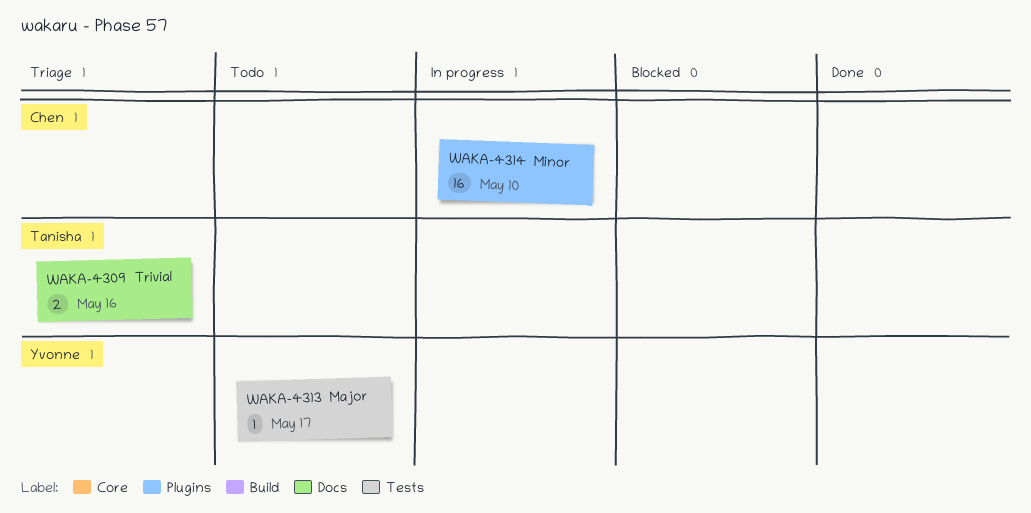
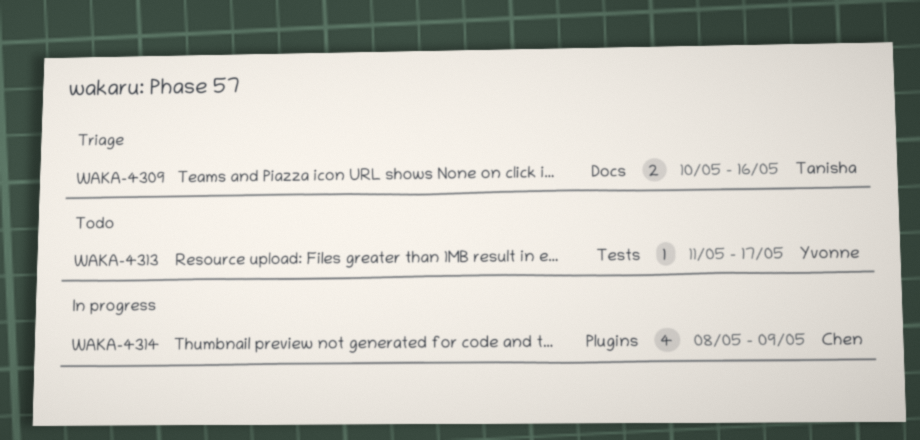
WAKA-4314, estimate: 16 -> 4
WAKA-4314, due: May 10 -> May 9

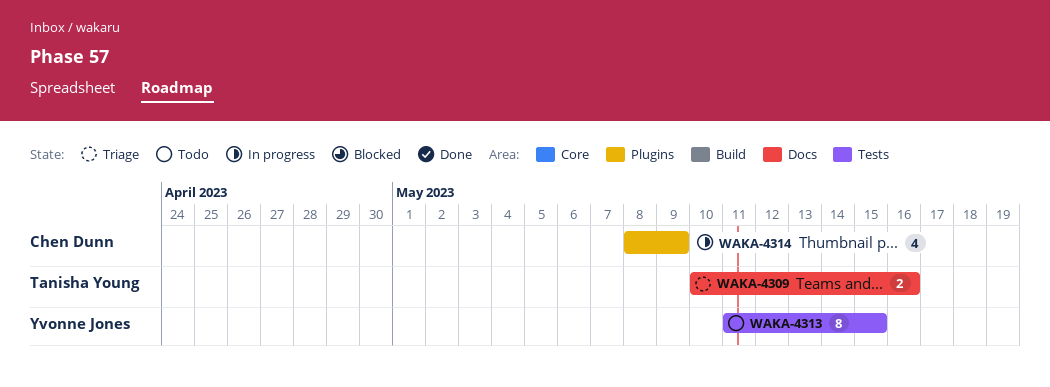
WAKA-4313, estimate: 1 -> 8
WAKA-4313, due: May 17 -> May 15

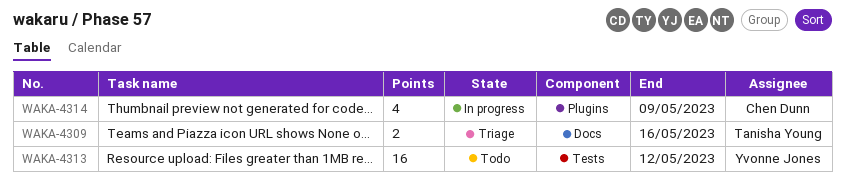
WAKA-4313, estimate: 8 -> 16
WAKA-4313, due: May 15 -> May 12

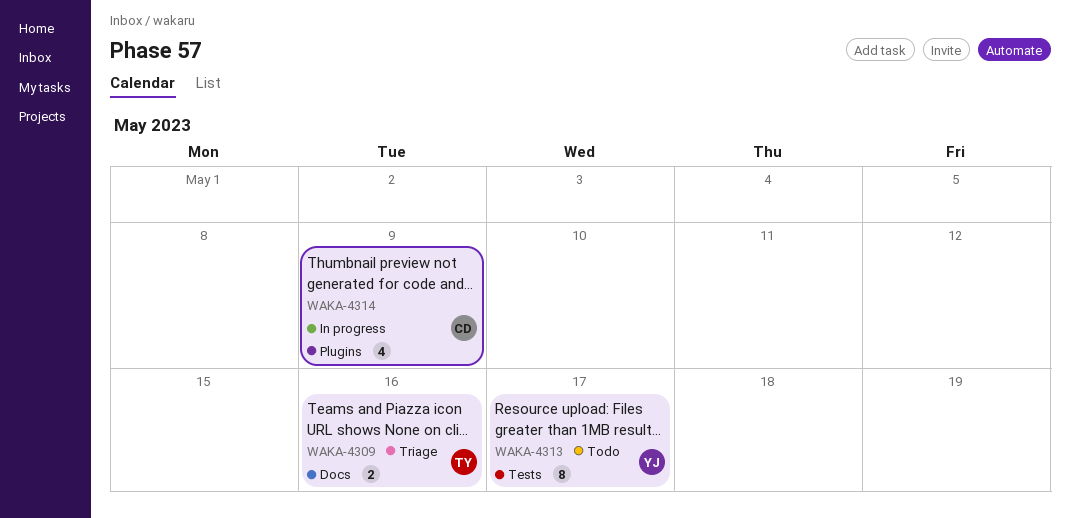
WAKA-4313, estimate: 16 -> 8
WAKA-4313, due: May 12 -> May 17

